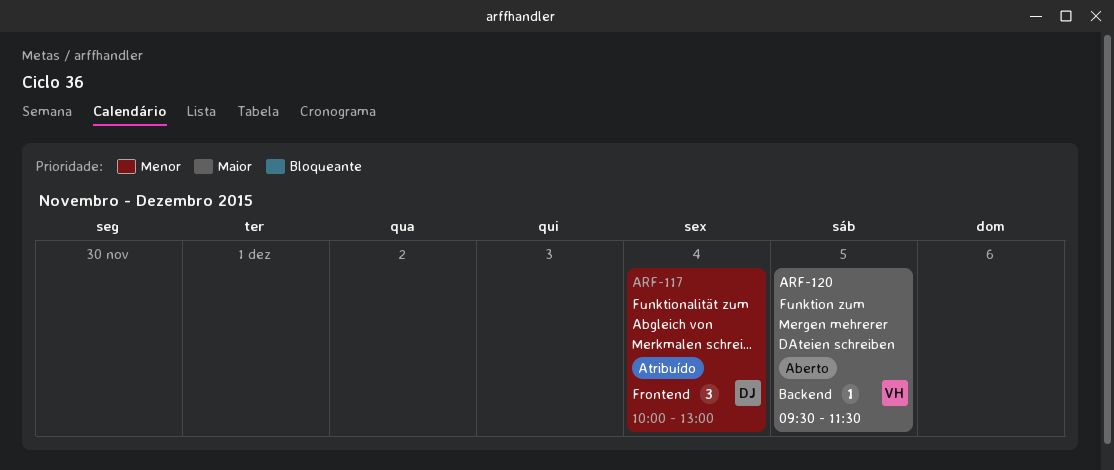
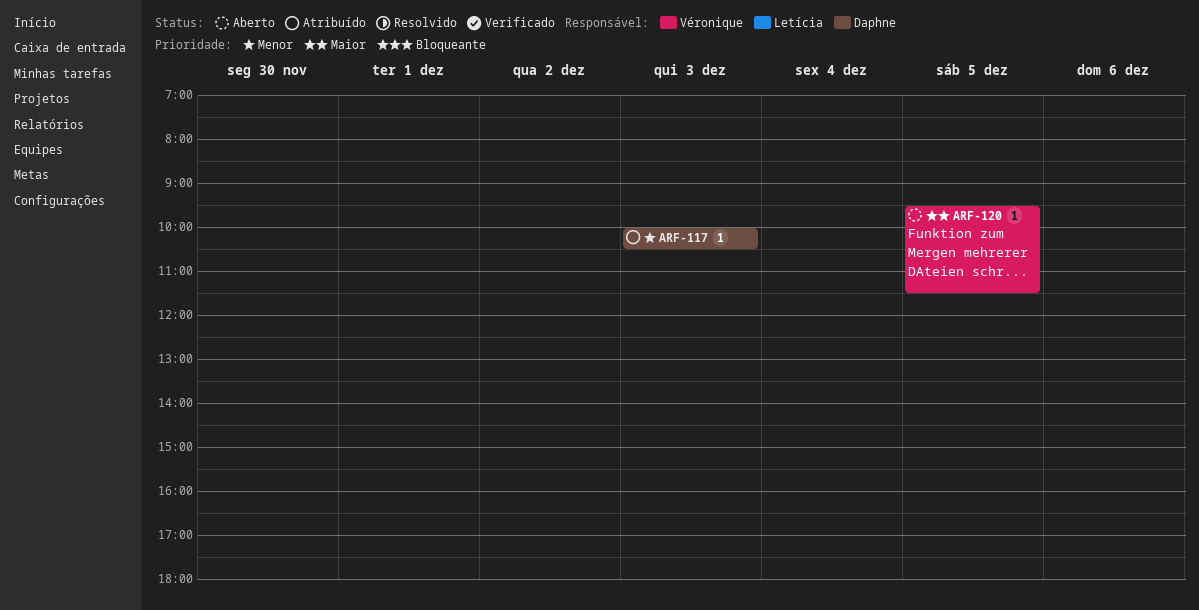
ARF-117, estimate: 3 -> 1
ARF-117, day: Dec 4 -> Dec 3
ARF-117, ends: 13:00 -> 10:30

